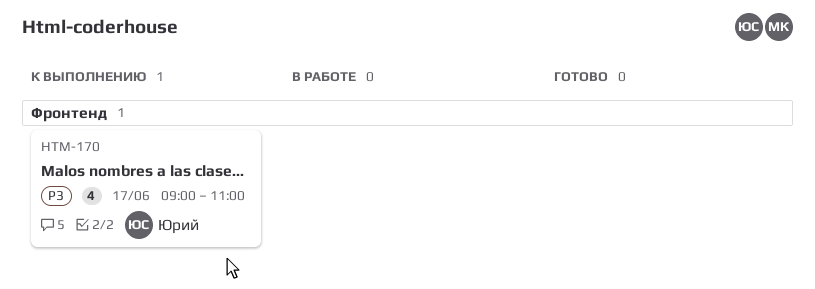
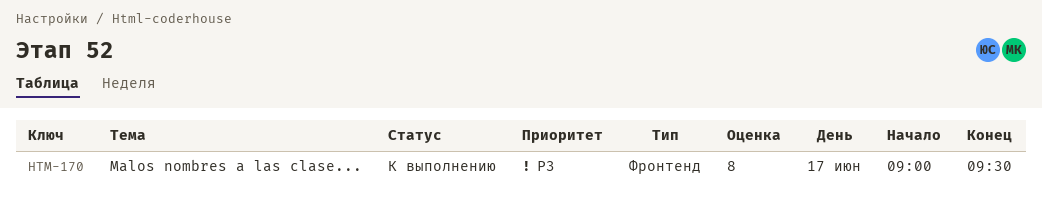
HTM-170, estimate: 4 -> 8
HTM-170, ends: 11:00 -> 09:30

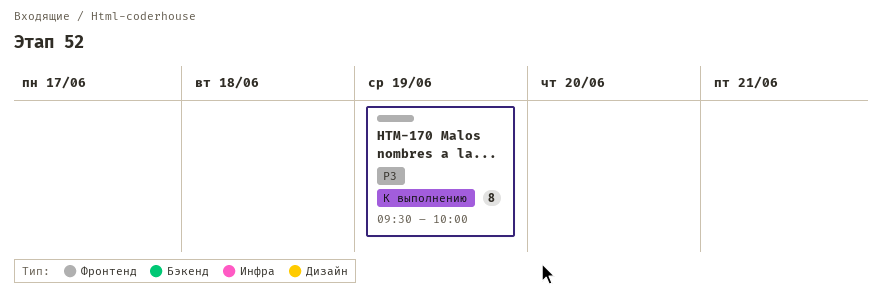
HTM-170, day: Jun 17 -> Jun 19
HTM-170, begins: 09:00 -> 09:30
HTM-170, ends: 09:30 -> 10:00

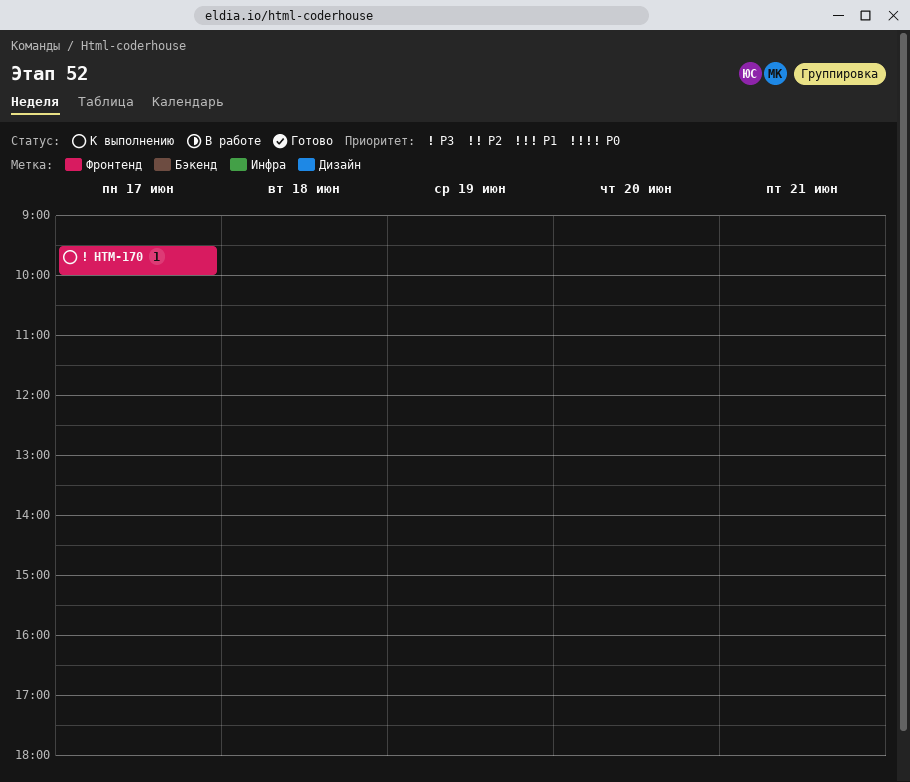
HTM-170, estimate: 8 -> 1
HTM-170, day: Jun 19 -> Jun 17

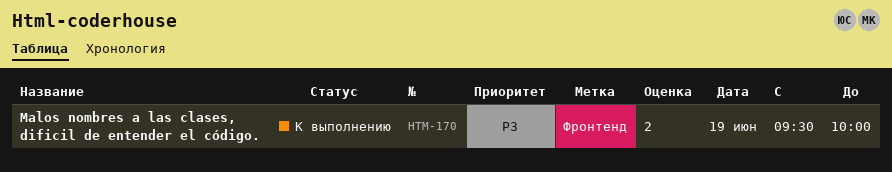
HTM-170, estimate: 1 -> 2
HTM-170, day: Jun 17 -> Jun 19

